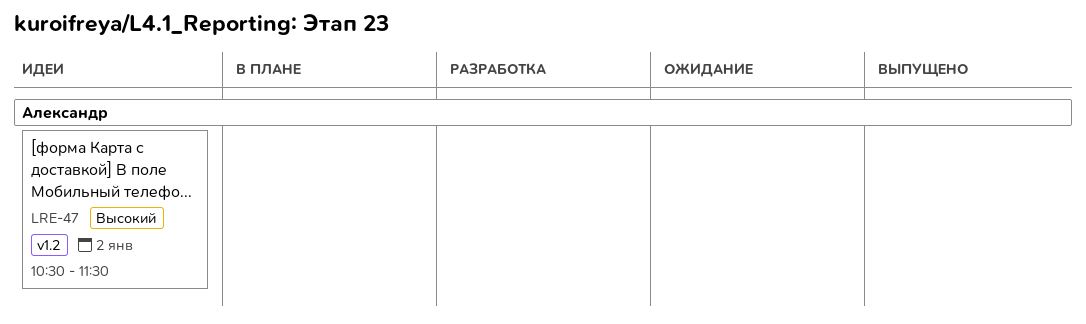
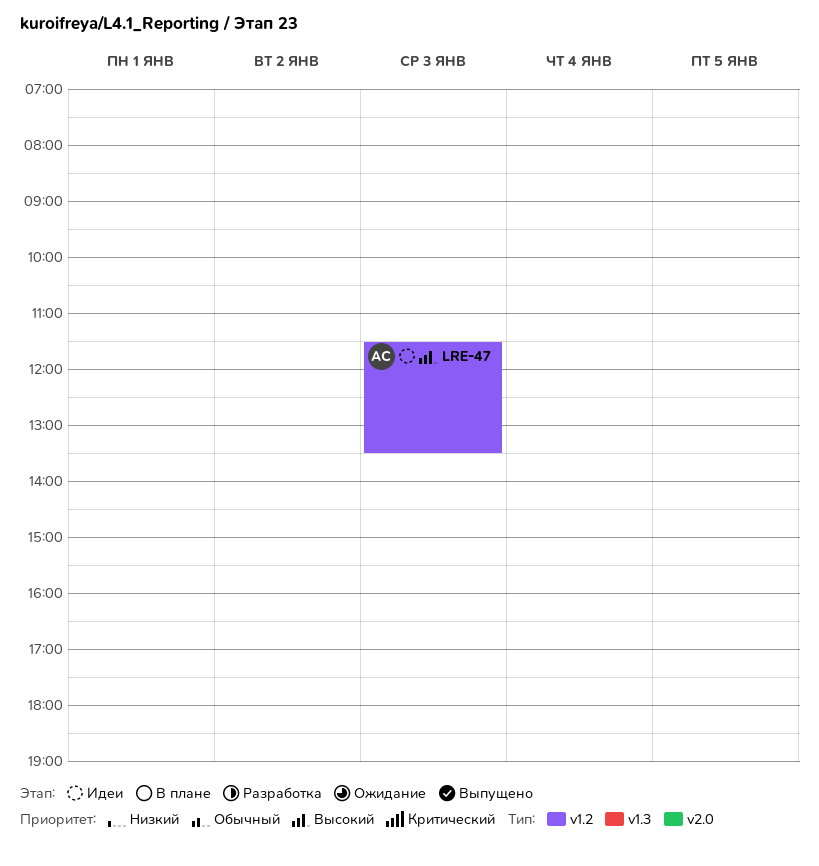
LRE-47, day: Jan 2 -> Jan 3
LRE-47, begins: 10:30 -> 11:30
LRE-47, ends: 11:30 -> 13:30

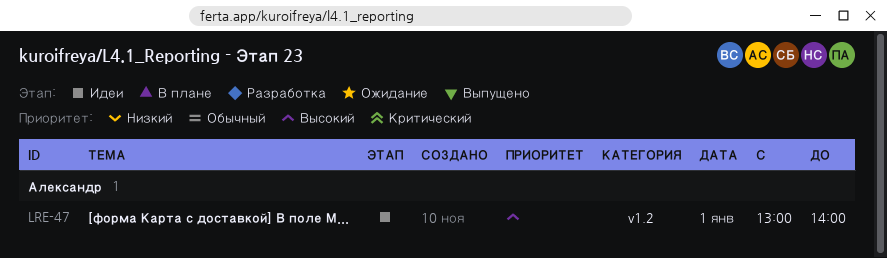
LRE-47, day: Jan 3 -> Jan 1
LRE-47, begins: 11:30 -> 13:00
LRE-47, ends: 13:30 -> 14:00

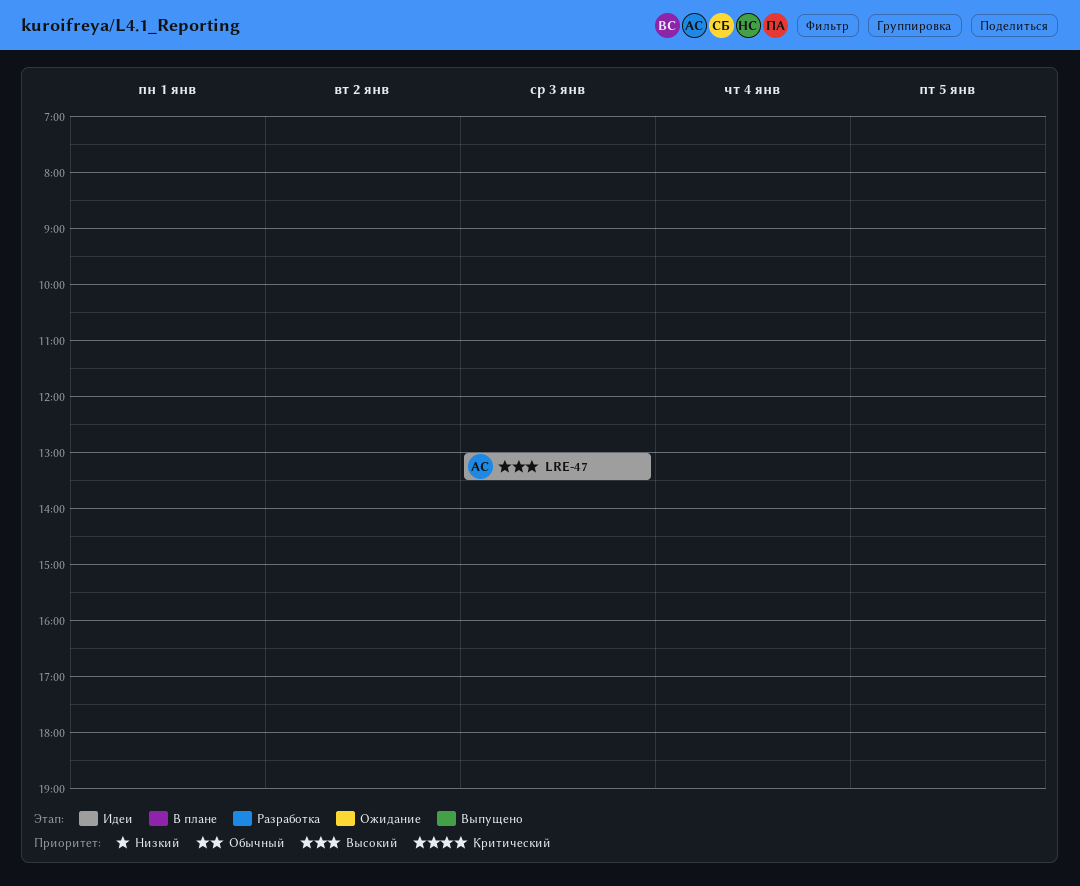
LRE-47, day: Jan 1 -> Jan 3
LRE-47, ends: 14:00 -> 13:30

